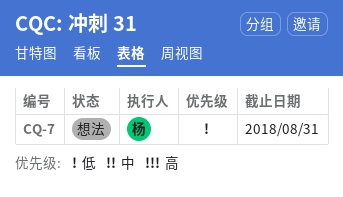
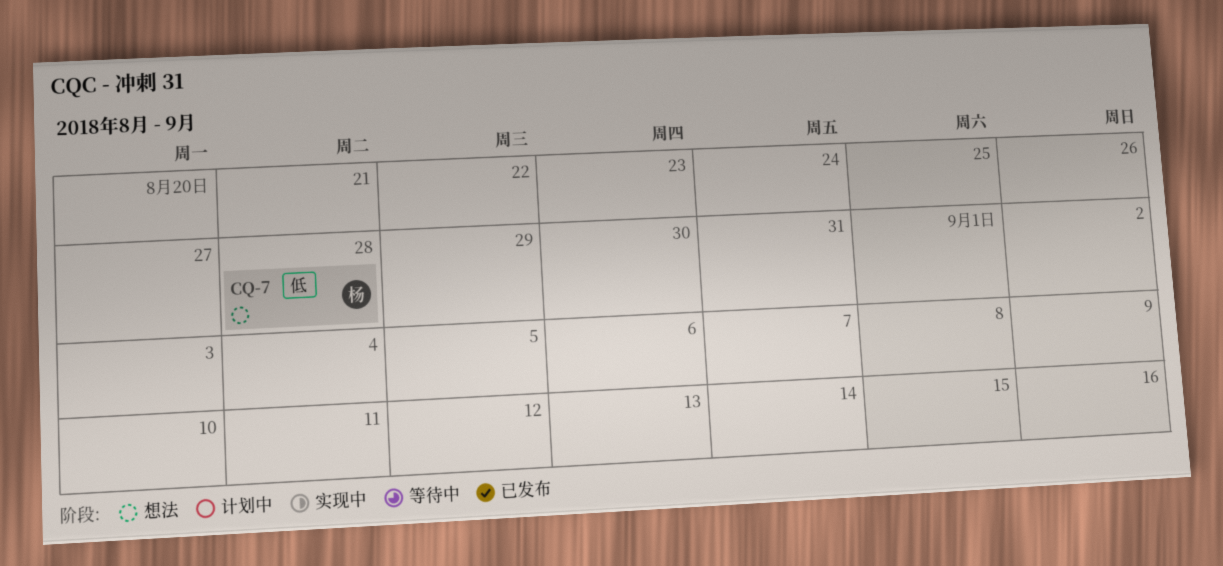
CQ-7, due: Aug 31 -> Aug 28

